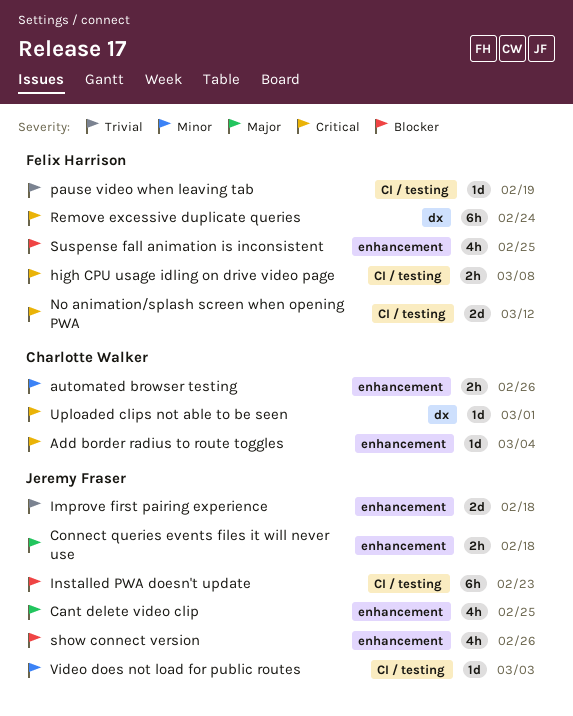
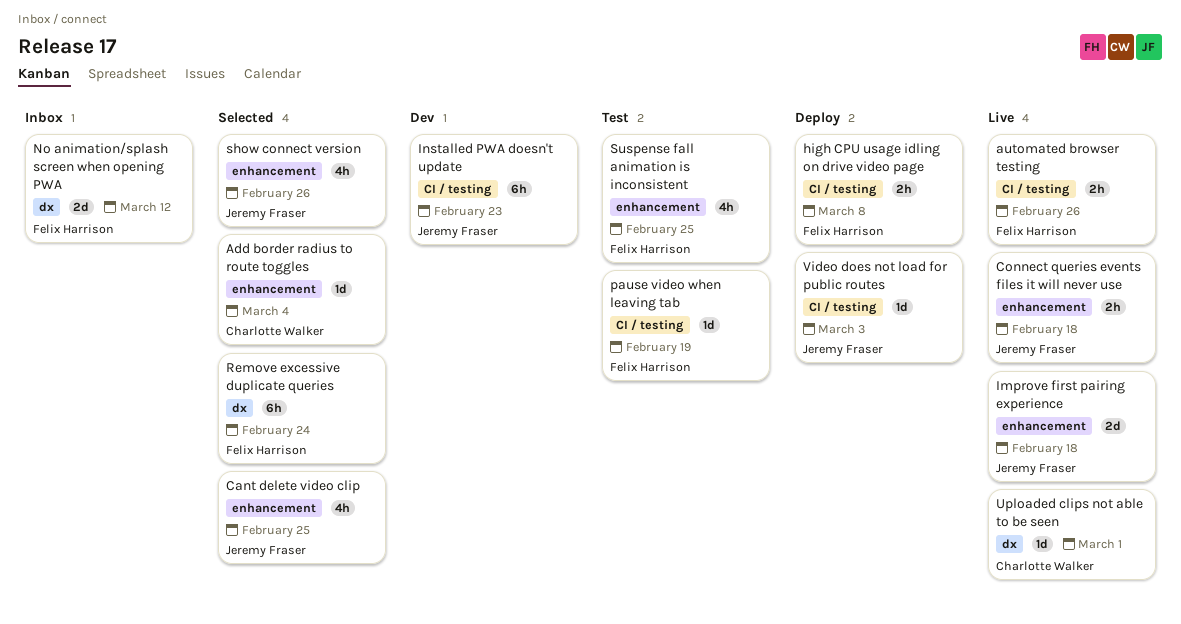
automated browser testing, owner: Charlotte Walker -> Felix Harrison
automated browser testing, label: enhancement -> CI / testing
No animation/splash screen when opening PWA, label: CI / testing -> dx

